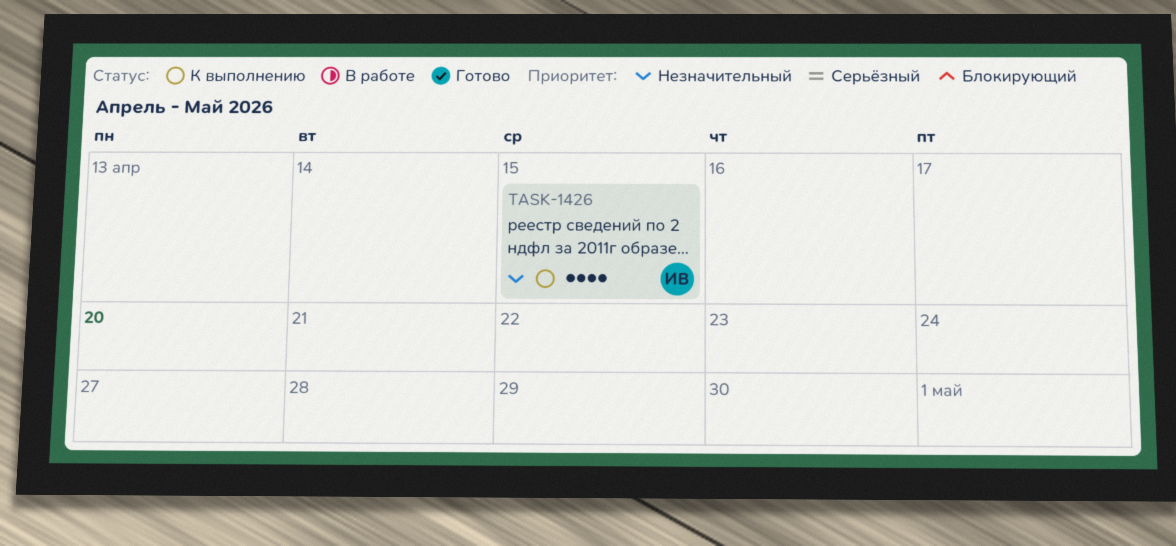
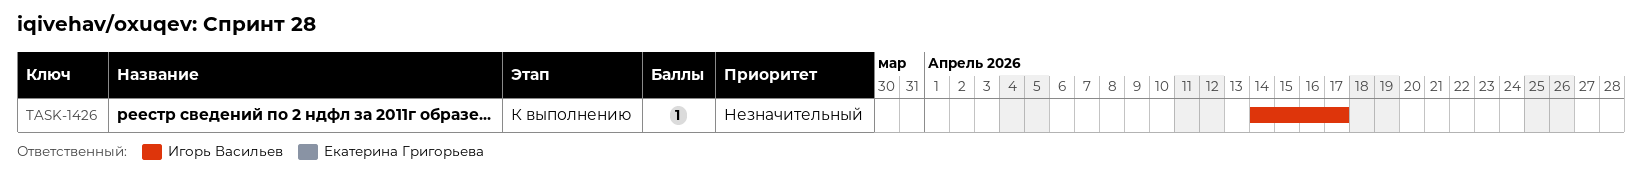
TASK-1426, estimate: 4 -> 1
TASK-1426, due: Apr 15 -> Apr 17

